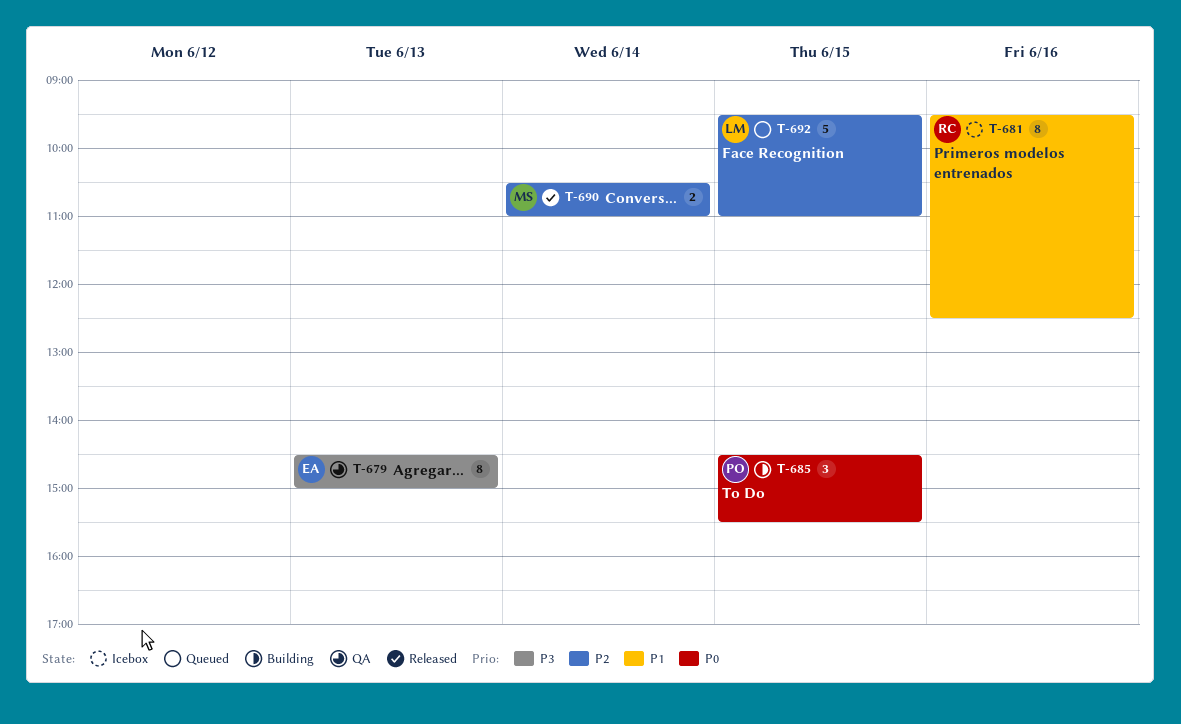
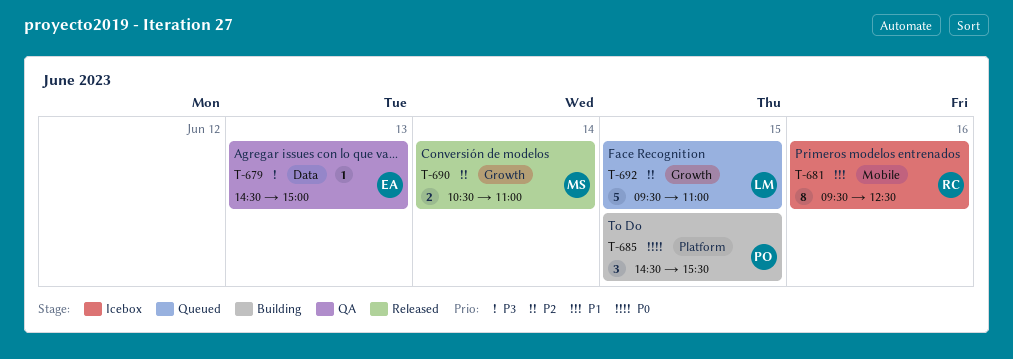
T-679, estimate: 8 -> 1

